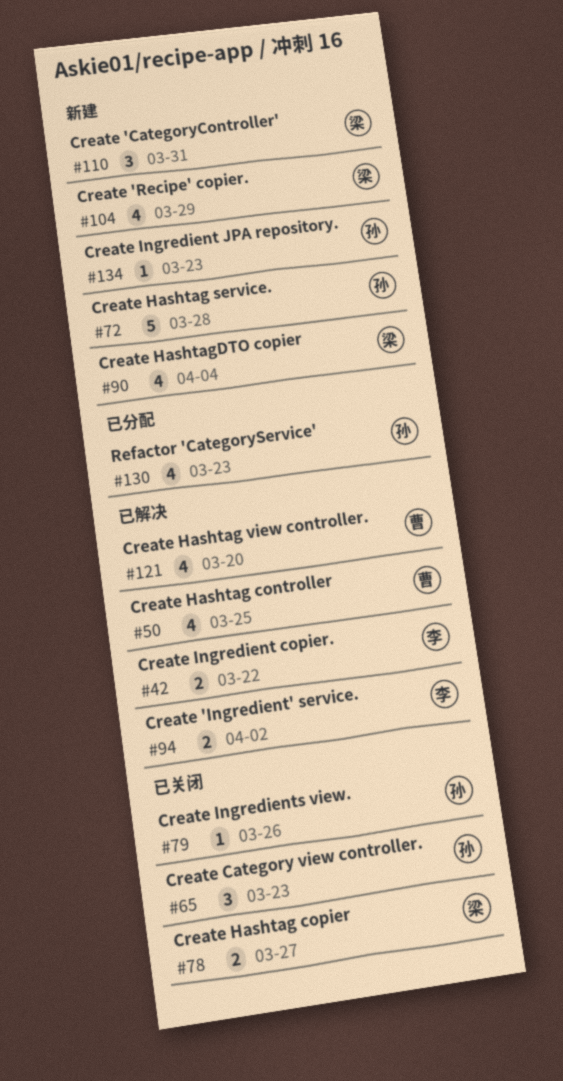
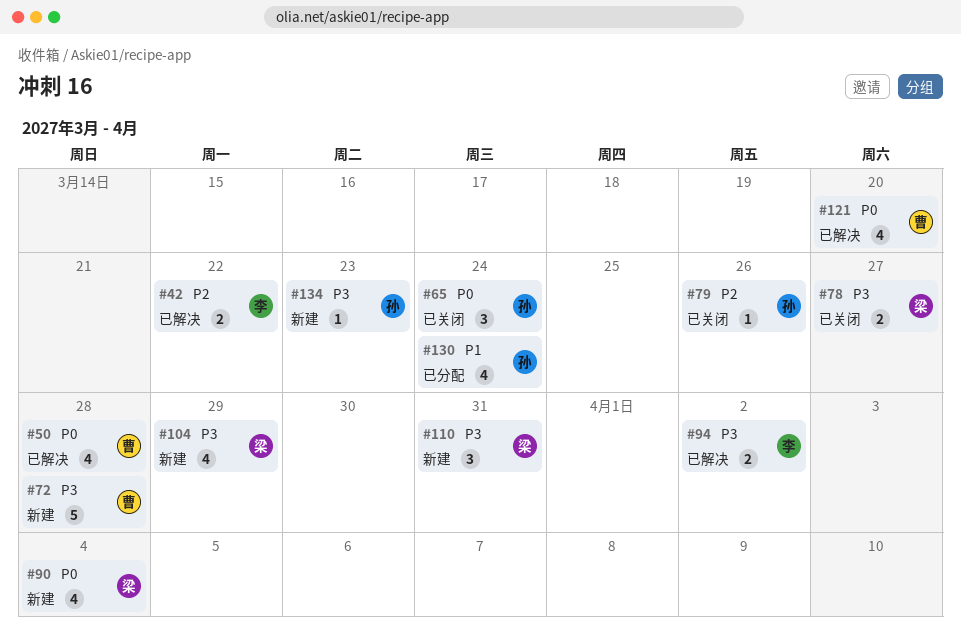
#50, due: Mar 25 -> Mar 28
#65, due: Mar 23 -> Mar 24
#72, owner: 孙 -> 曹
#130, due: Mar 23 -> Mar 24

